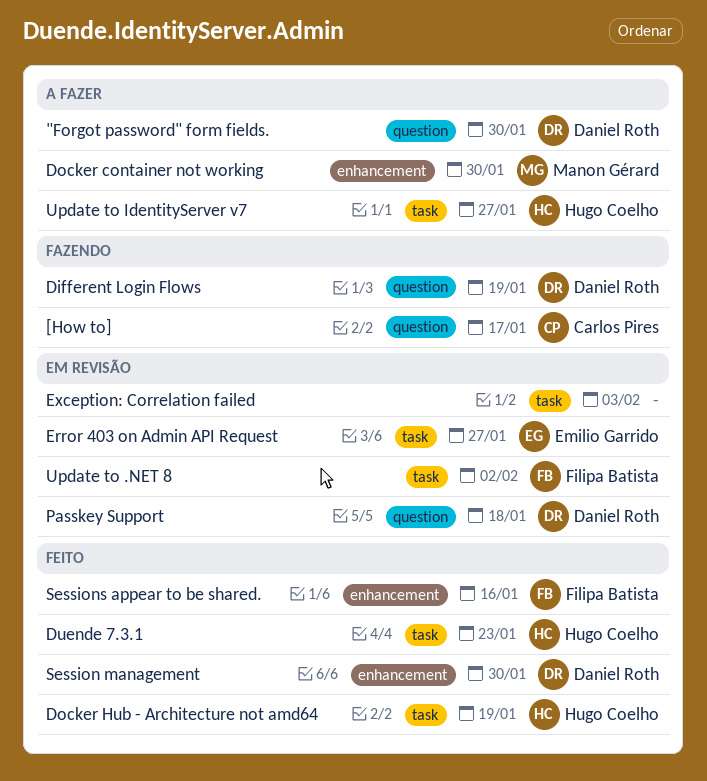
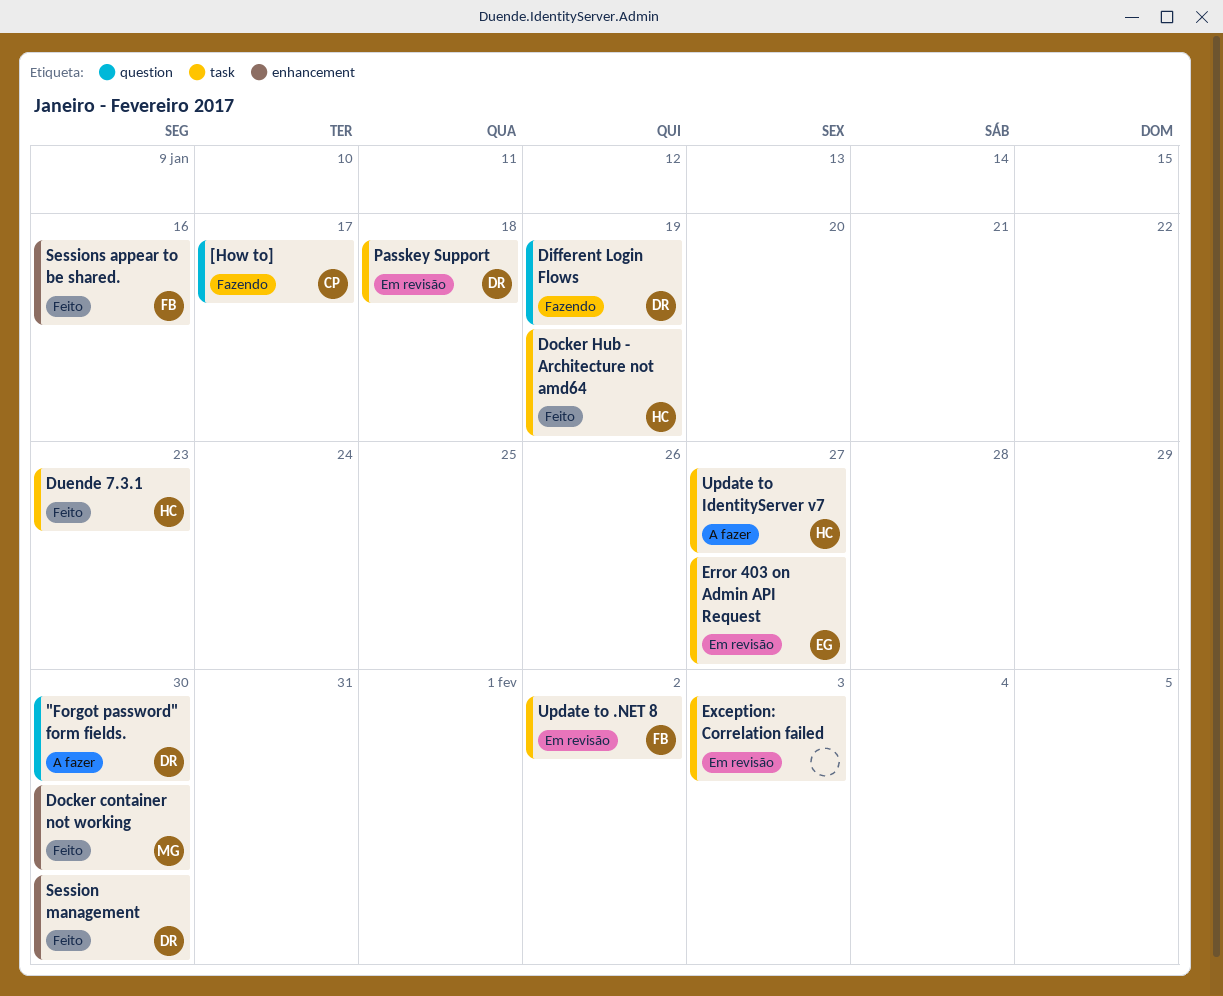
Docker container not working, status: A fazer -> Feito
Passkey Support, label: question -> task

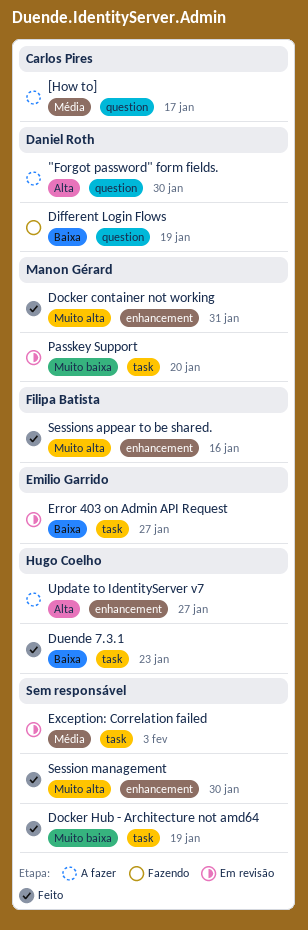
[How to], status: Fazendo -> A fazer
Docker container not working, due: Jan 30 -> Jan 31
Docker Hub - Architecture not amd64, owner: Hugo Coelho -> none
Passkey Support, owner: Daniel Roth -> Manon Gérard
Passkey Support, due: Jan 18 -> Jan 20
Session management, owner: Daniel Roth -> none
Update to .NET 8: present -> none
Update to IdentityServer v7, label: task -> enhancement

